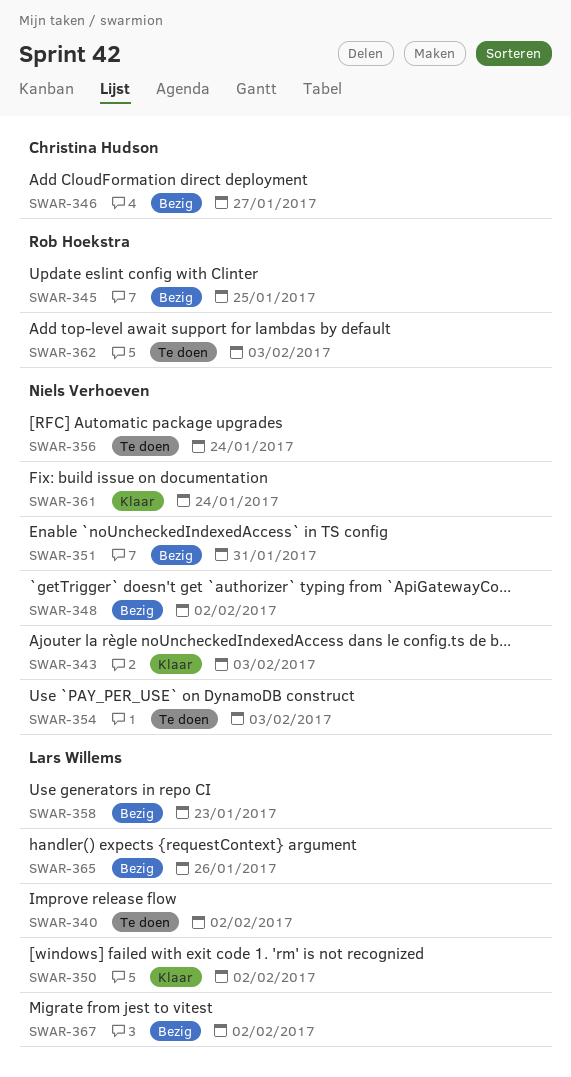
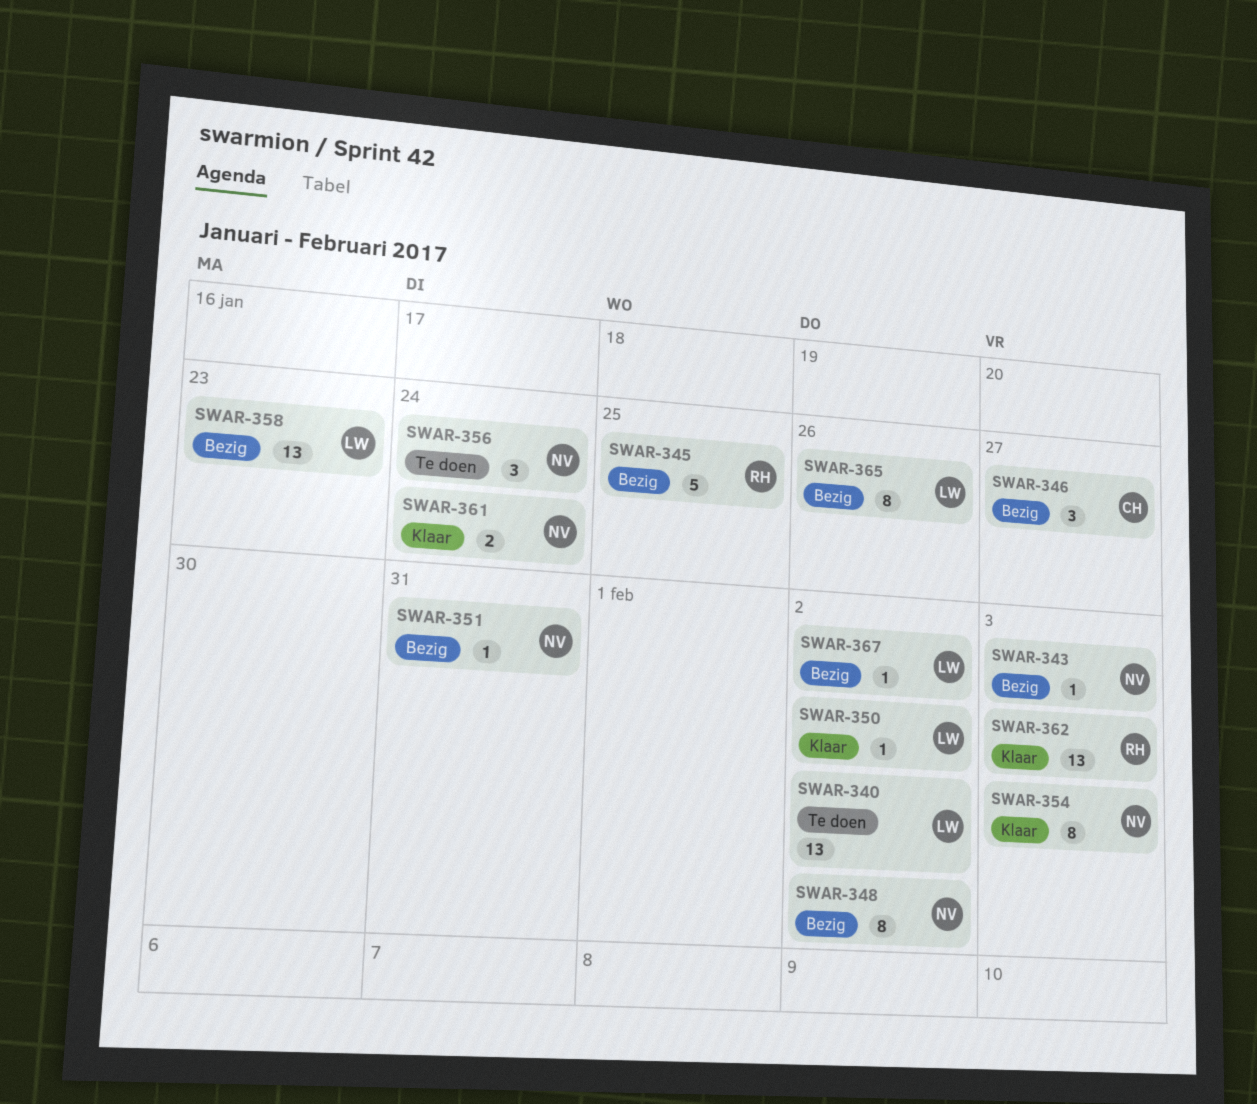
SWAR-343, status: Klaar -> Bezig
SWAR-354, status: Te doen -> Klaar
SWAR-362, status: Te doen -> Klaar

